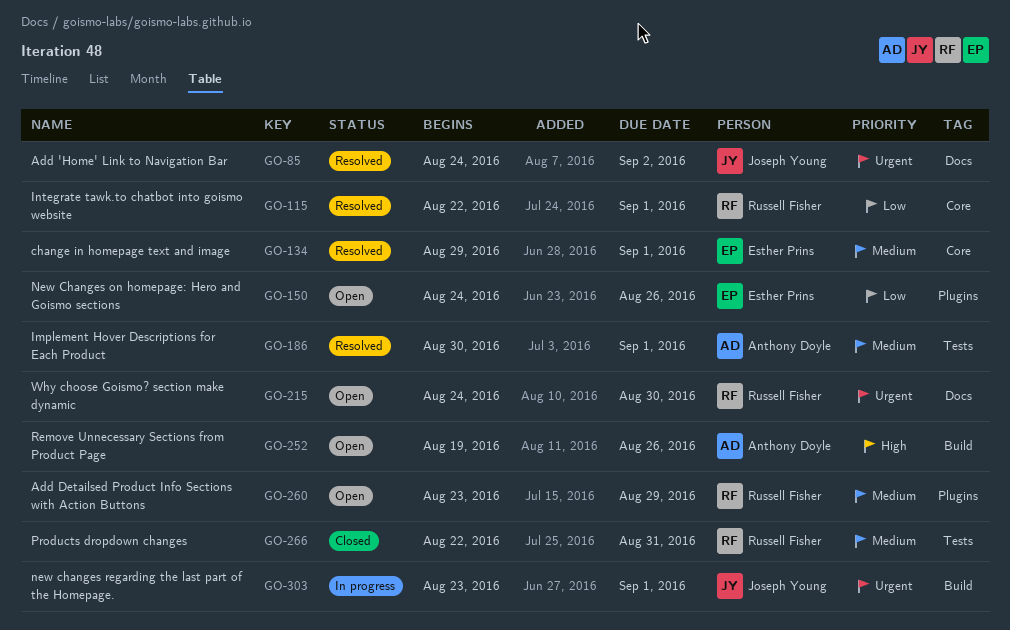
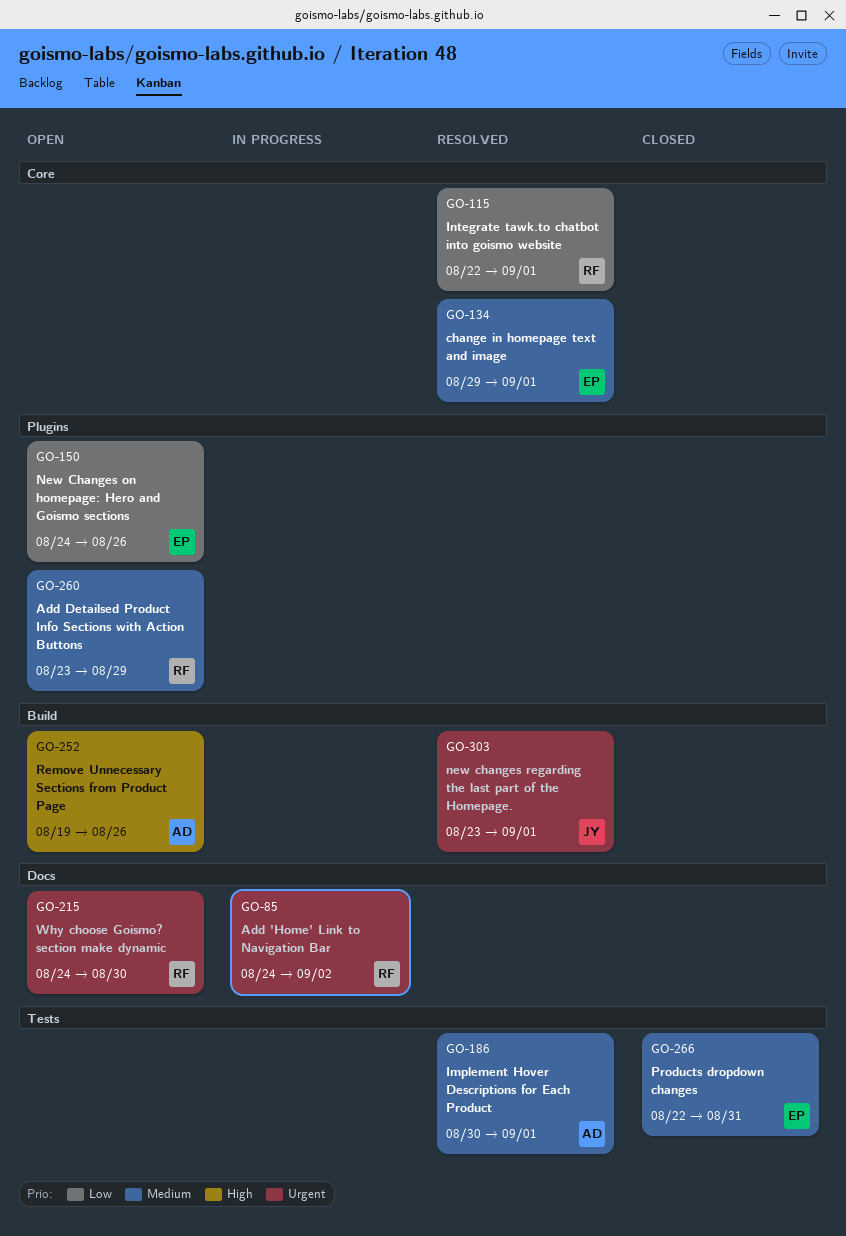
GO-85, status: Resolved -> In progress
GO-85, owner: Joseph Young -> Russell Fisher
GO-266, owner: Russell Fisher -> Esther Prins
GO-303, status: In progress -> Resolved

